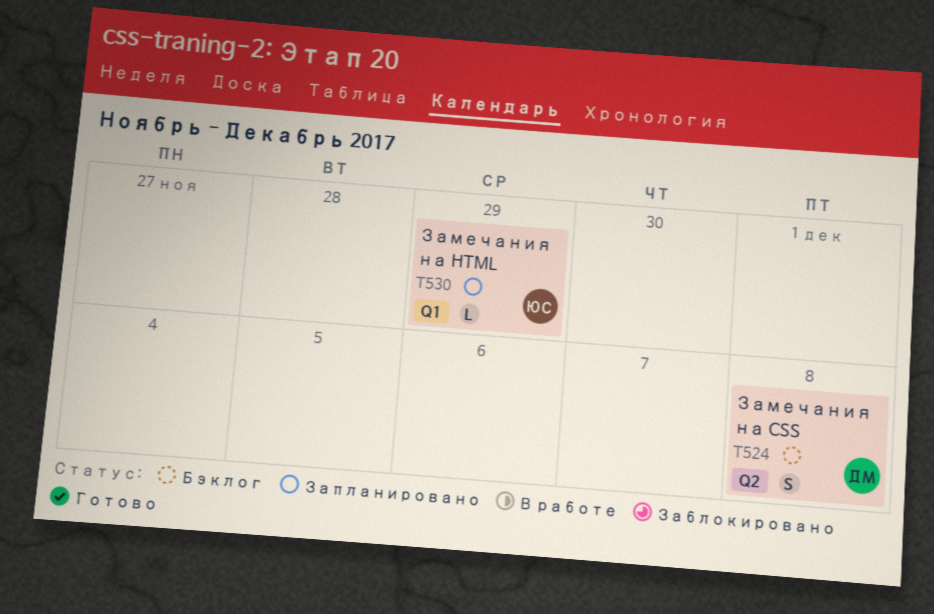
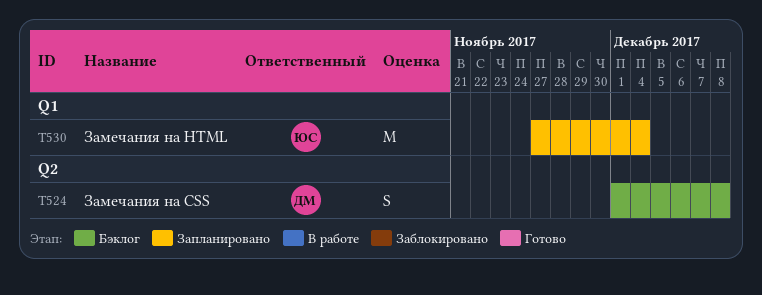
T530, estimate: L -> M
T530, due: Nov 29 -> Dec 4

